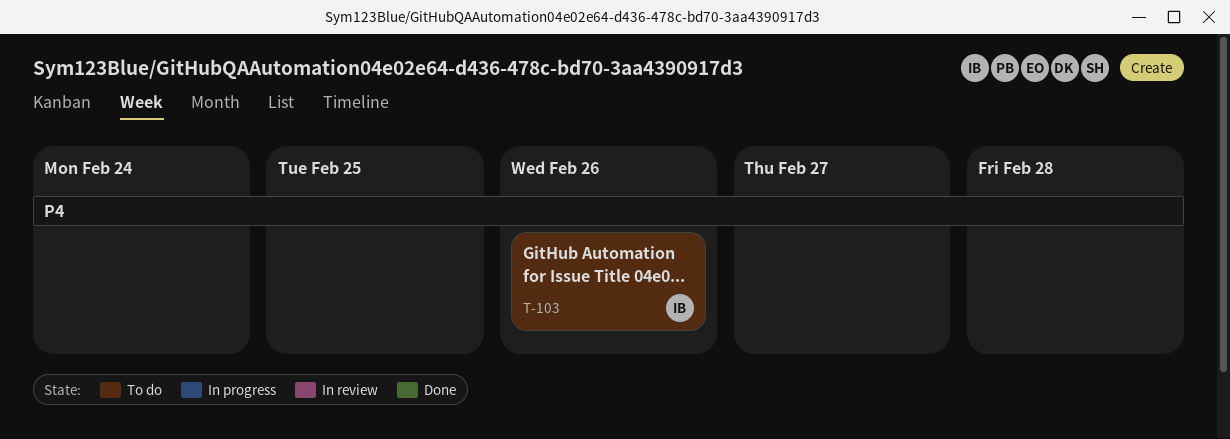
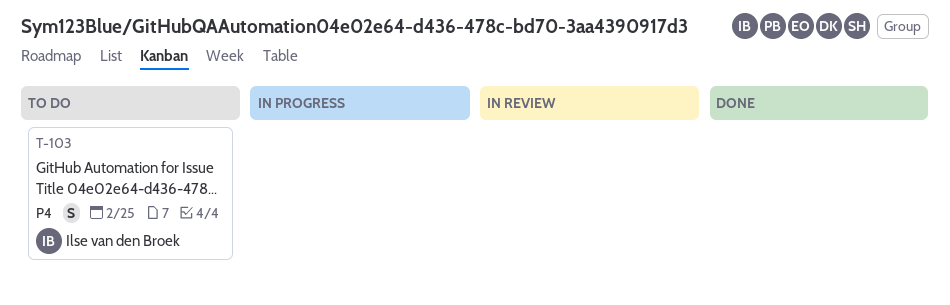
T-103, due: Feb 26 -> Feb 25

